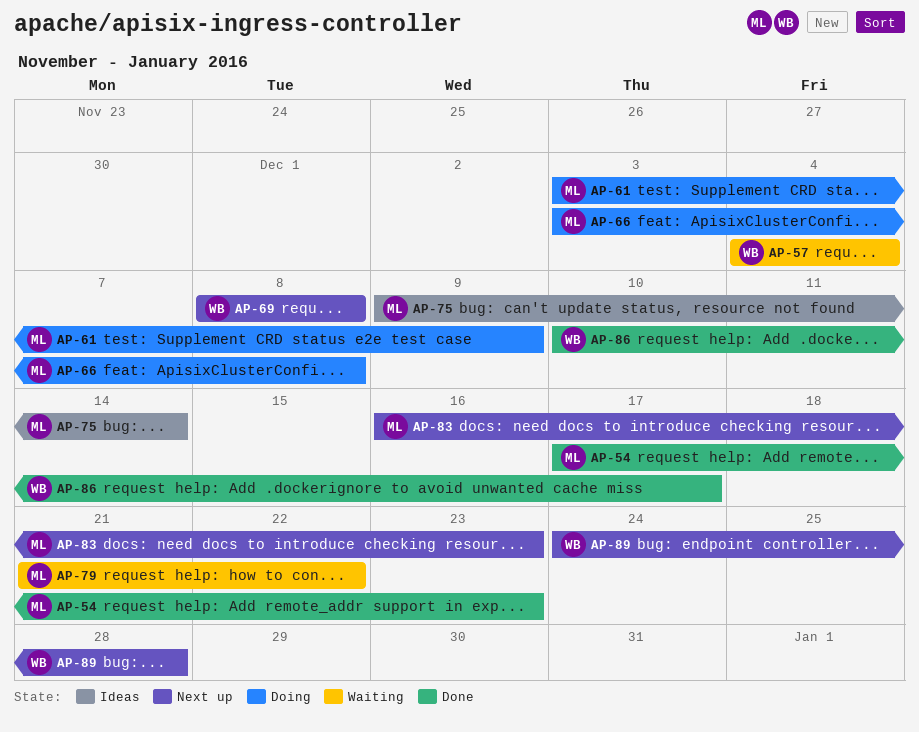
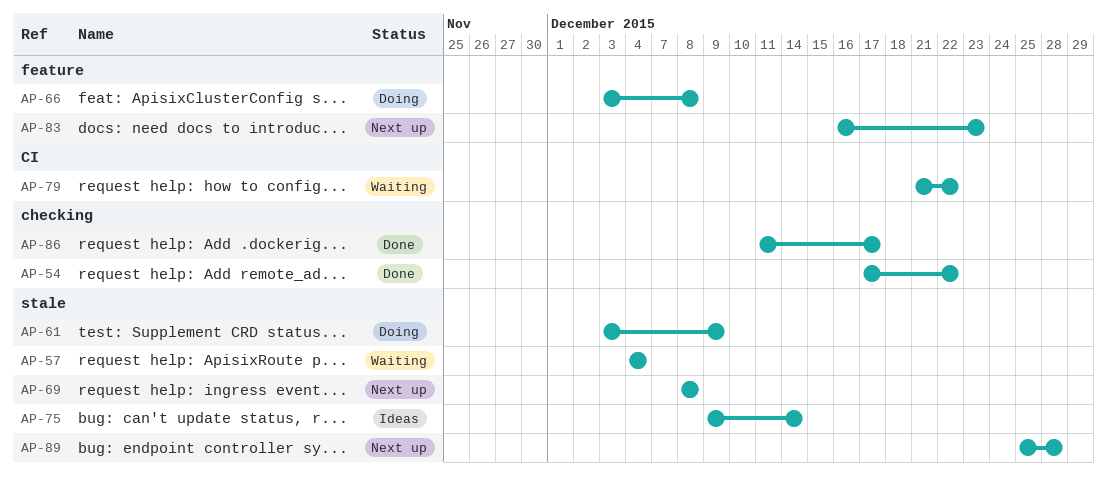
AP-54, due: Dec 23 -> Dec 22
AP-86, start: Dec 10 -> Dec 11
AP-89, start: Dec 24 -> Dec 25

